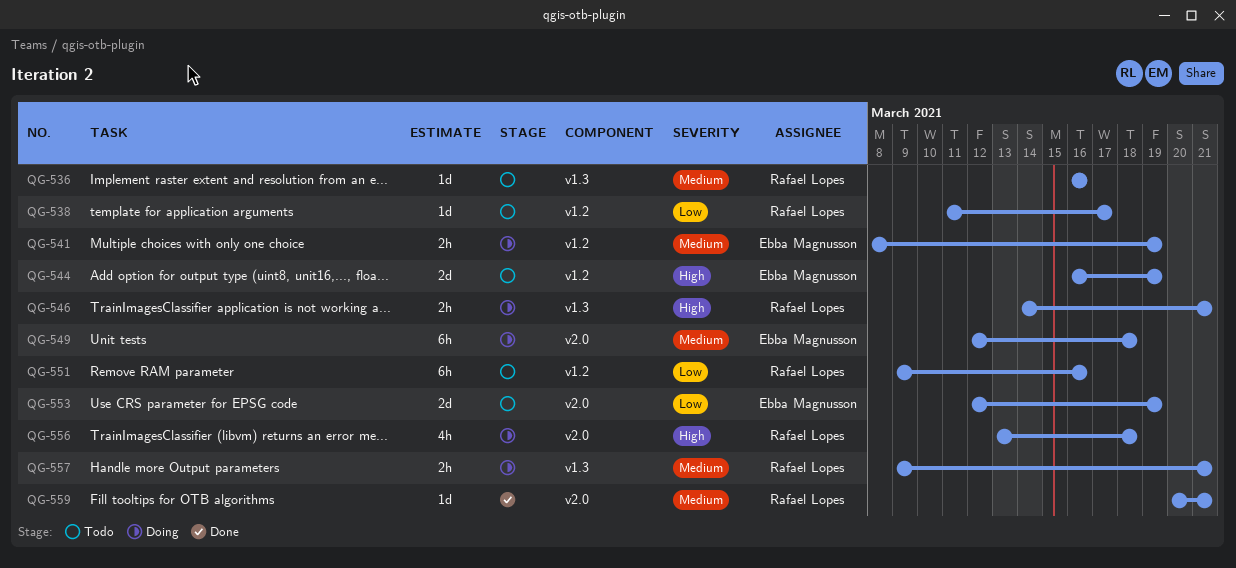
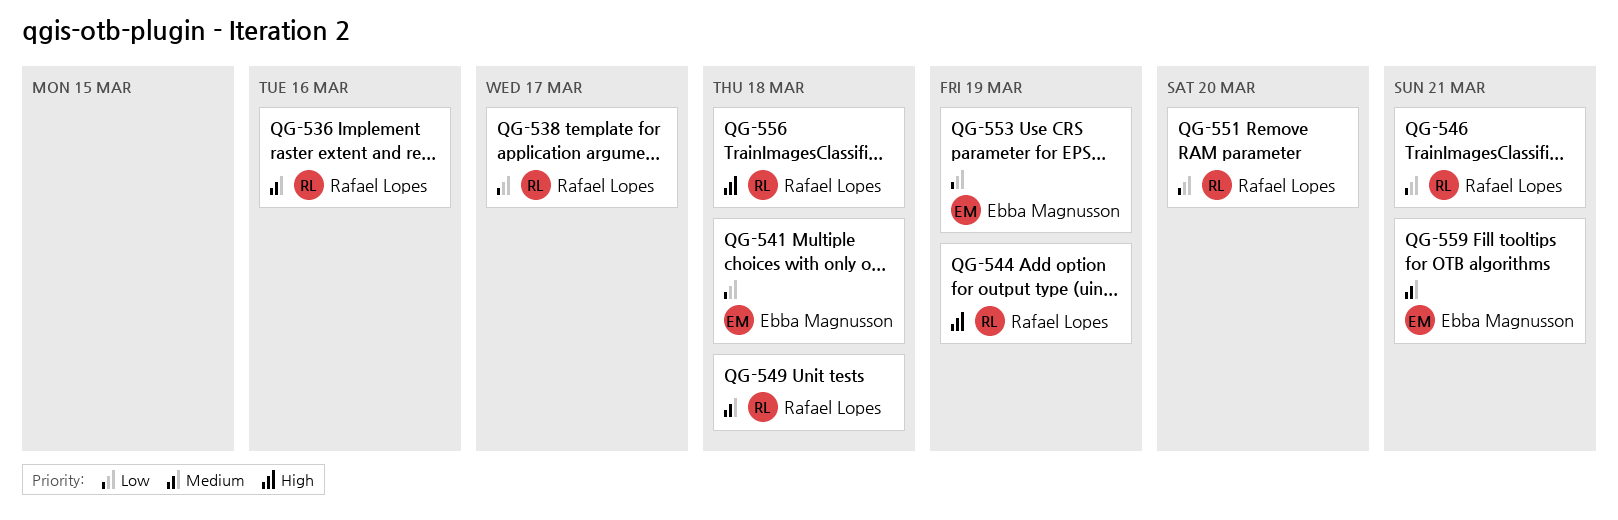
QG-541, priority: Medium -> Low
QG-541, due: Mar 19 -> Mar 18
QG-544, owner: Ebba Magnusson -> Rafael Lopes
QG-546, priority: High -> Low
QG-549, owner: Ebba Magnusson -> Rafael Lopes
QG-551, due: Mar 16 -> Mar 20
QG-557: present -> none
QG-559, owner: Rafael Lopes -> Ebba Magnusson

